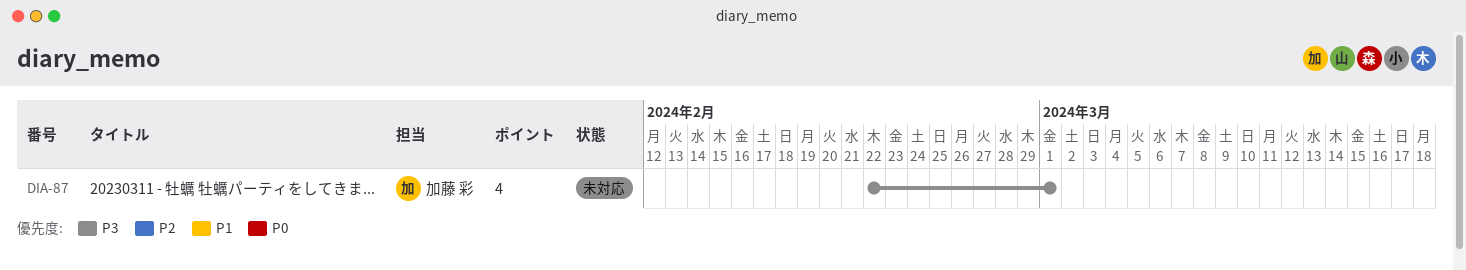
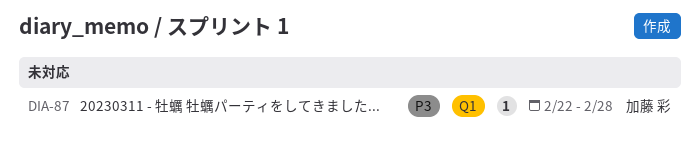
DIA-87, estimate: 4 -> 1
DIA-87, due: Mar 1 -> Feb 28

